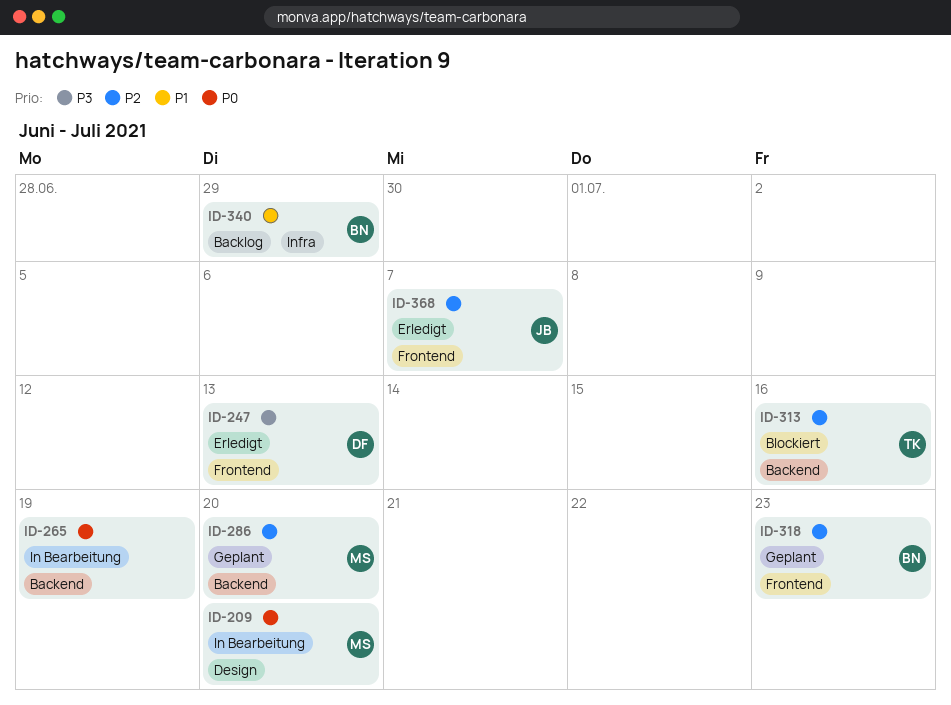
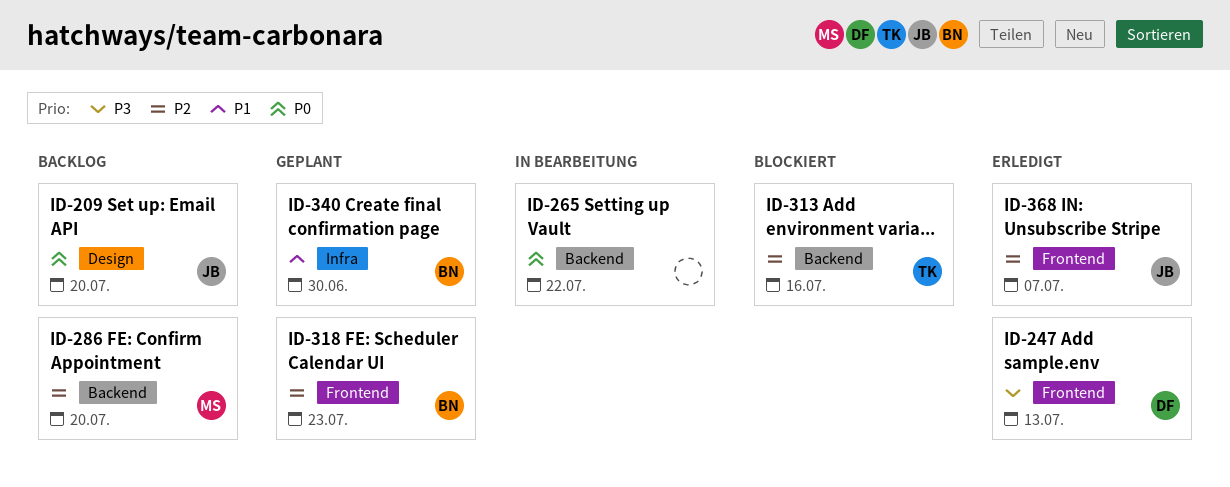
ID-209, status: In Bearbeitung -> Backlog
ID-209, owner: MS -> JB
ID-265, due: Jul 19 -> Jul 22
ID-286, status: Geplant -> Backlog
ID-340, status: Backlog -> Geplant
ID-340, due: Jun 29 -> Jun 30

